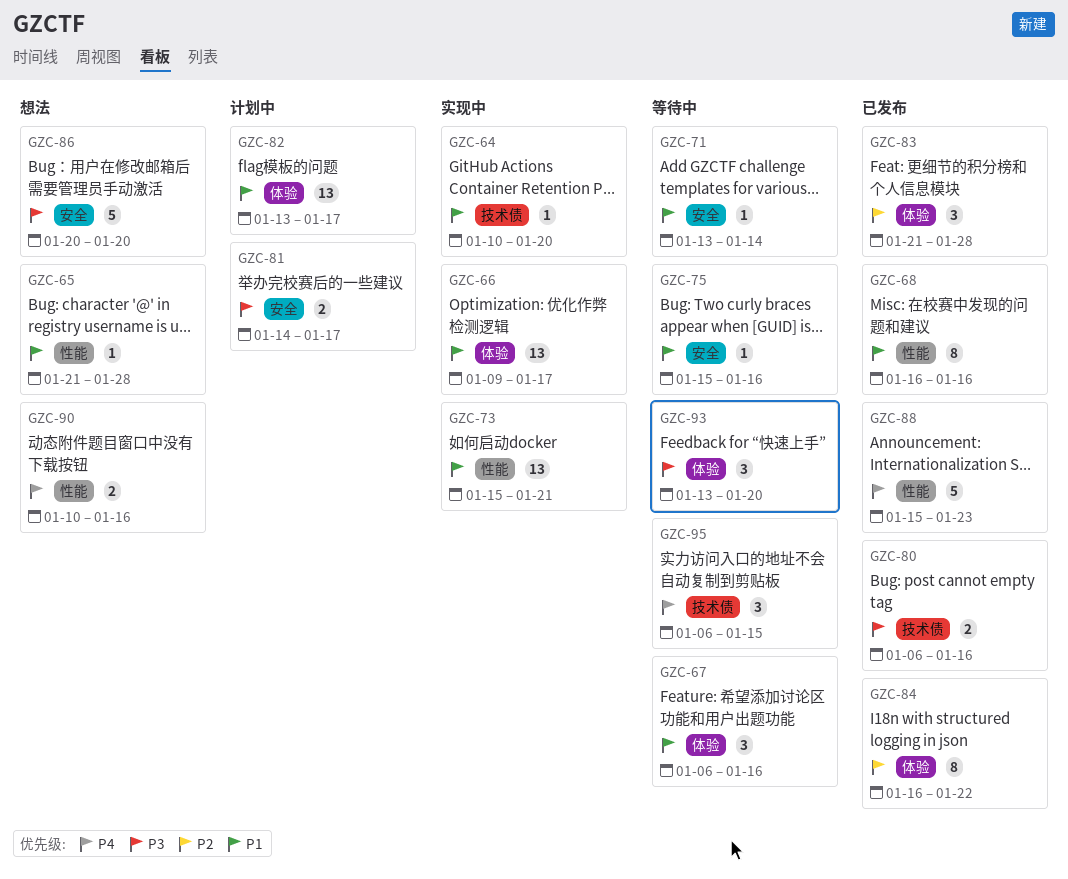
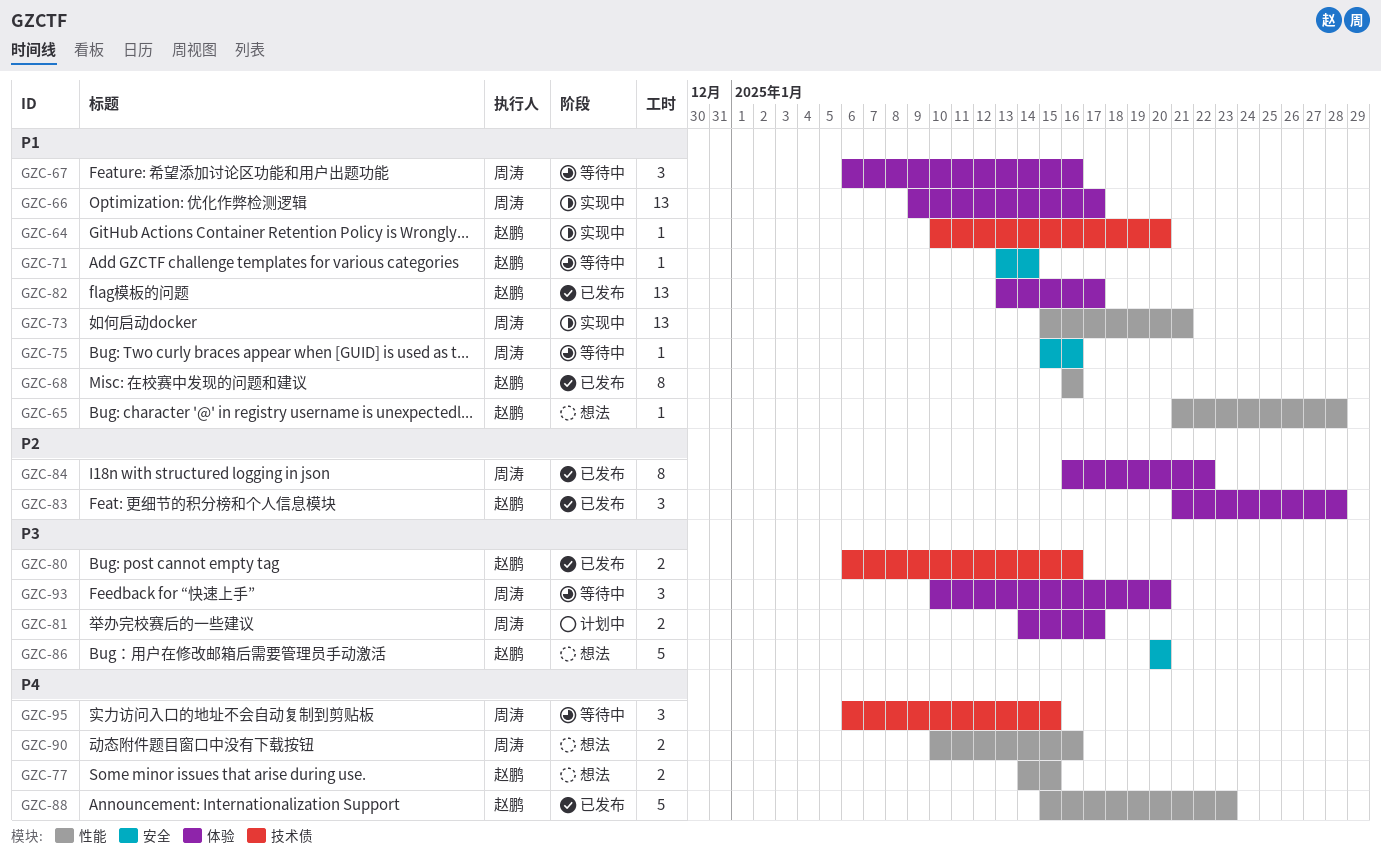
GZC-77: none -> present
GZC-81, label: 安全 -> 体验
GZC-82, status: 计划中 -> 已发布
GZC-93, start: Jan 13 -> Jan 10

